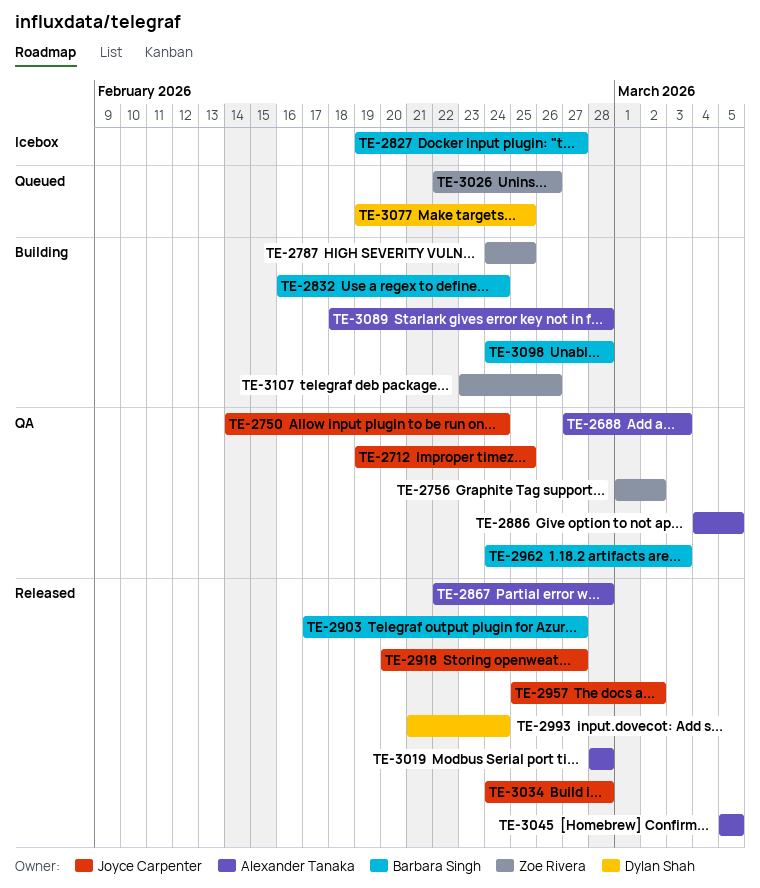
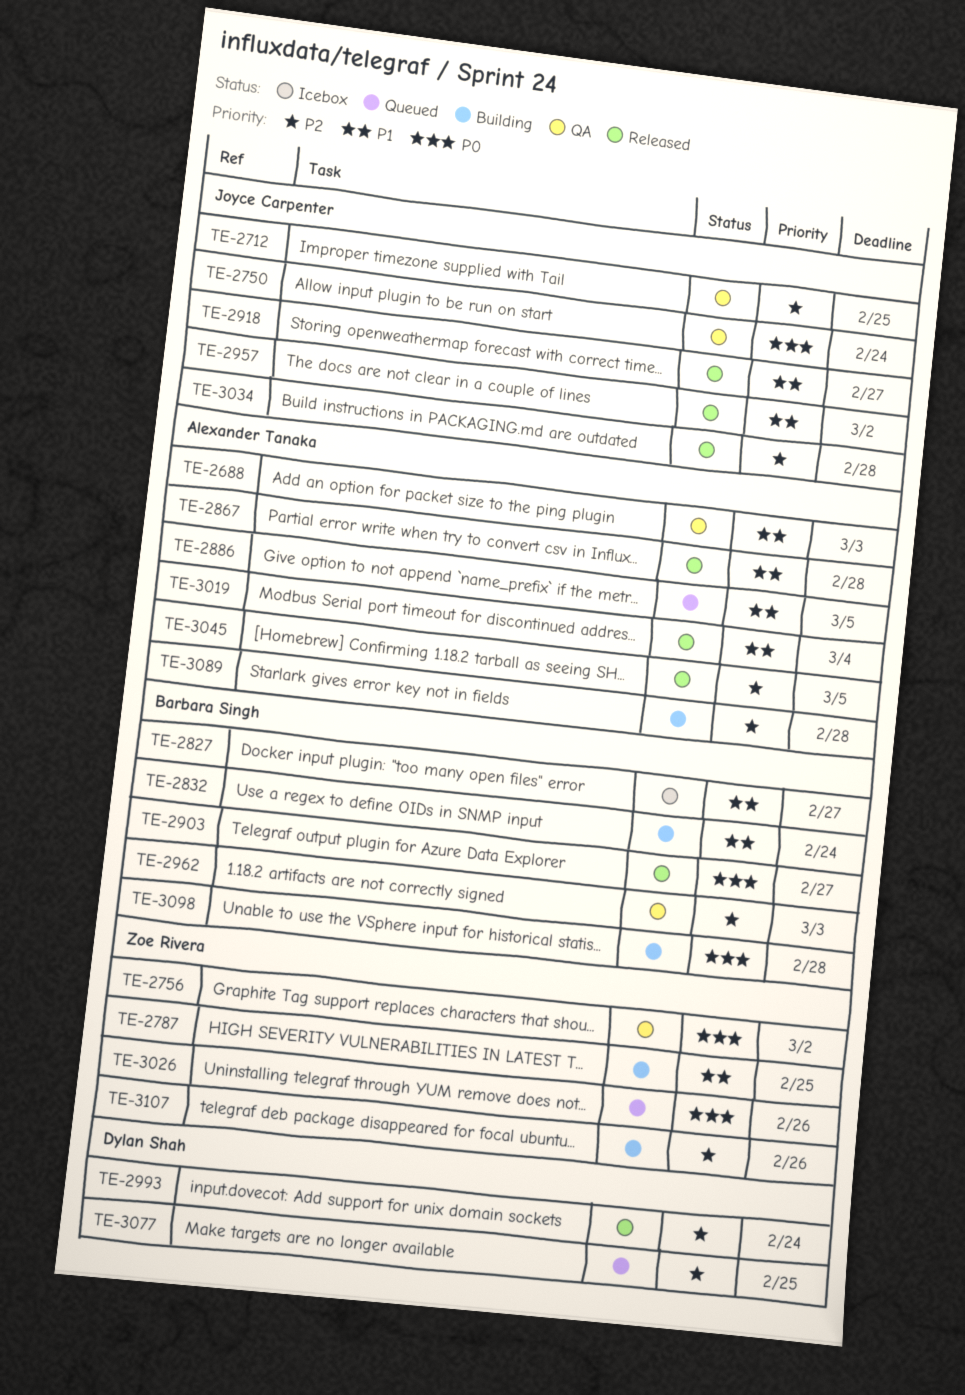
TE-2886, status: QA -> Queued
TE-3019, due: Feb 28 -> Mar 4

